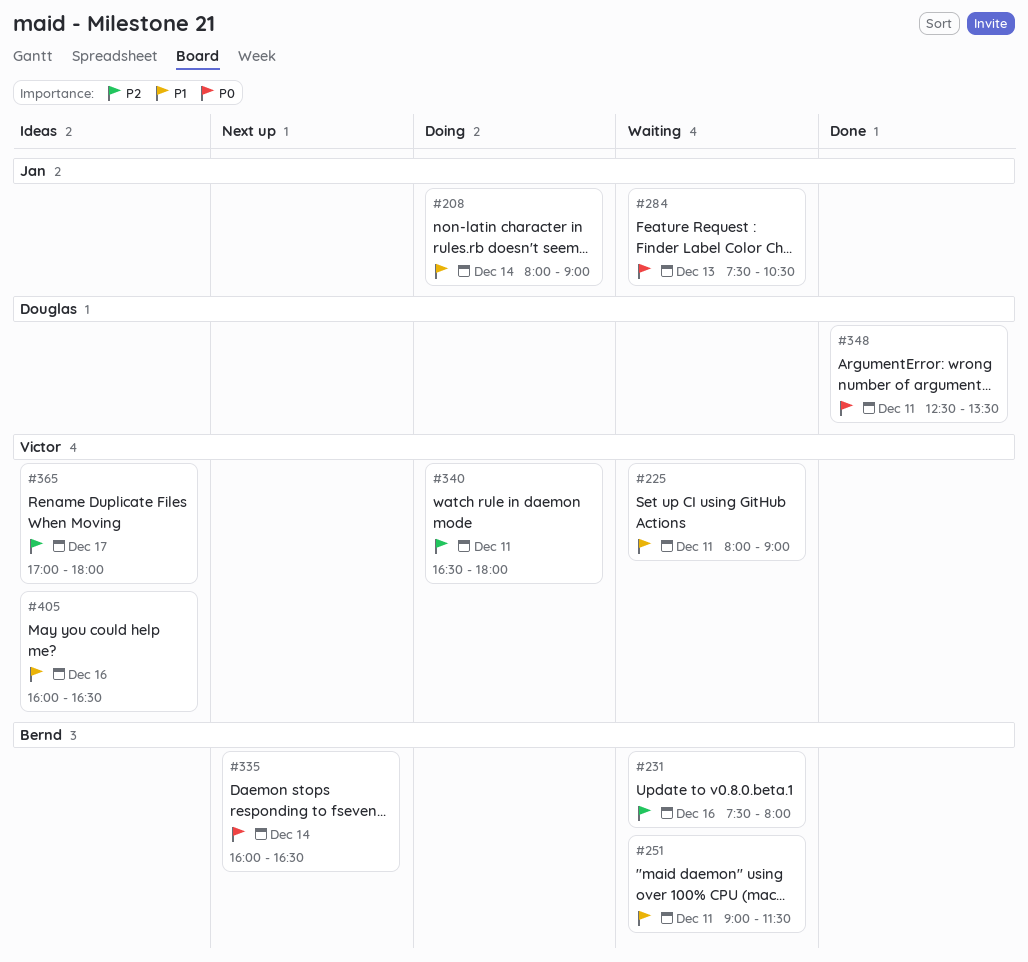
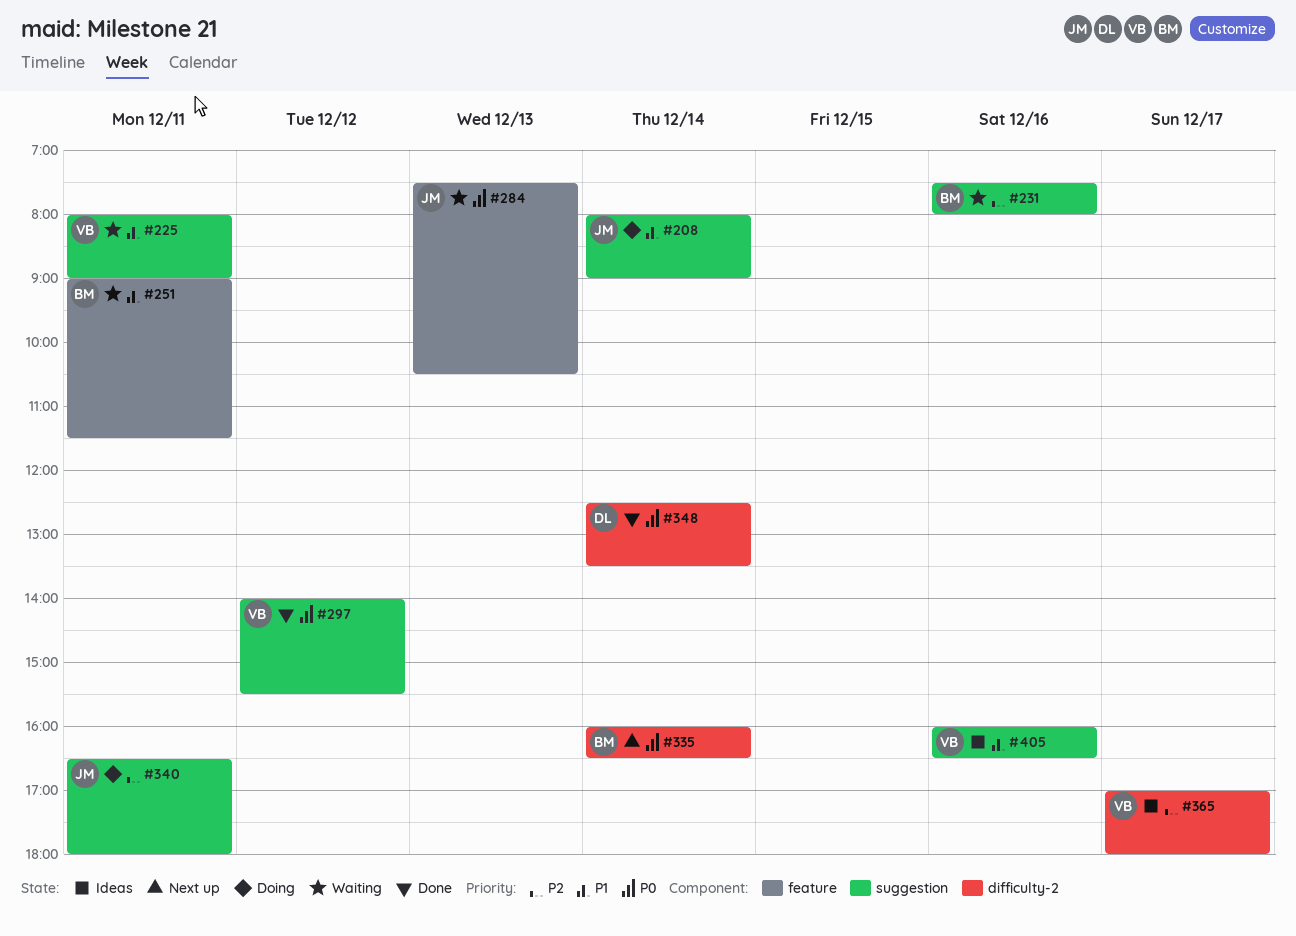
#297: none -> present
#340, owner: Victor -> Jan
#348, day: Dec 11 -> Dec 14

